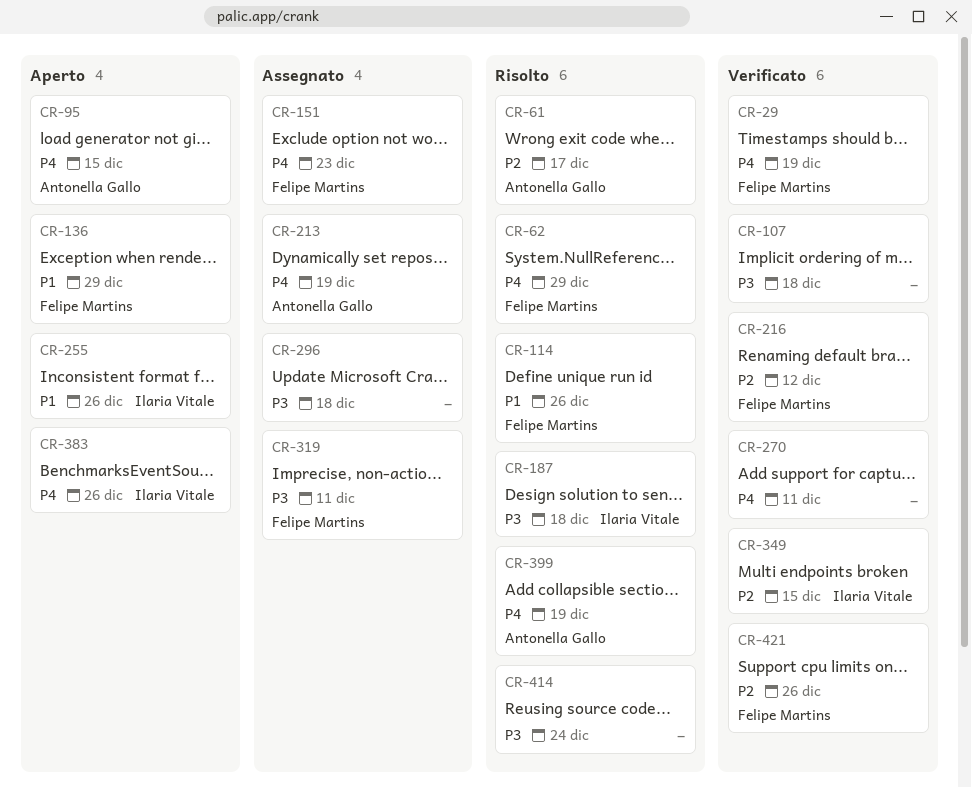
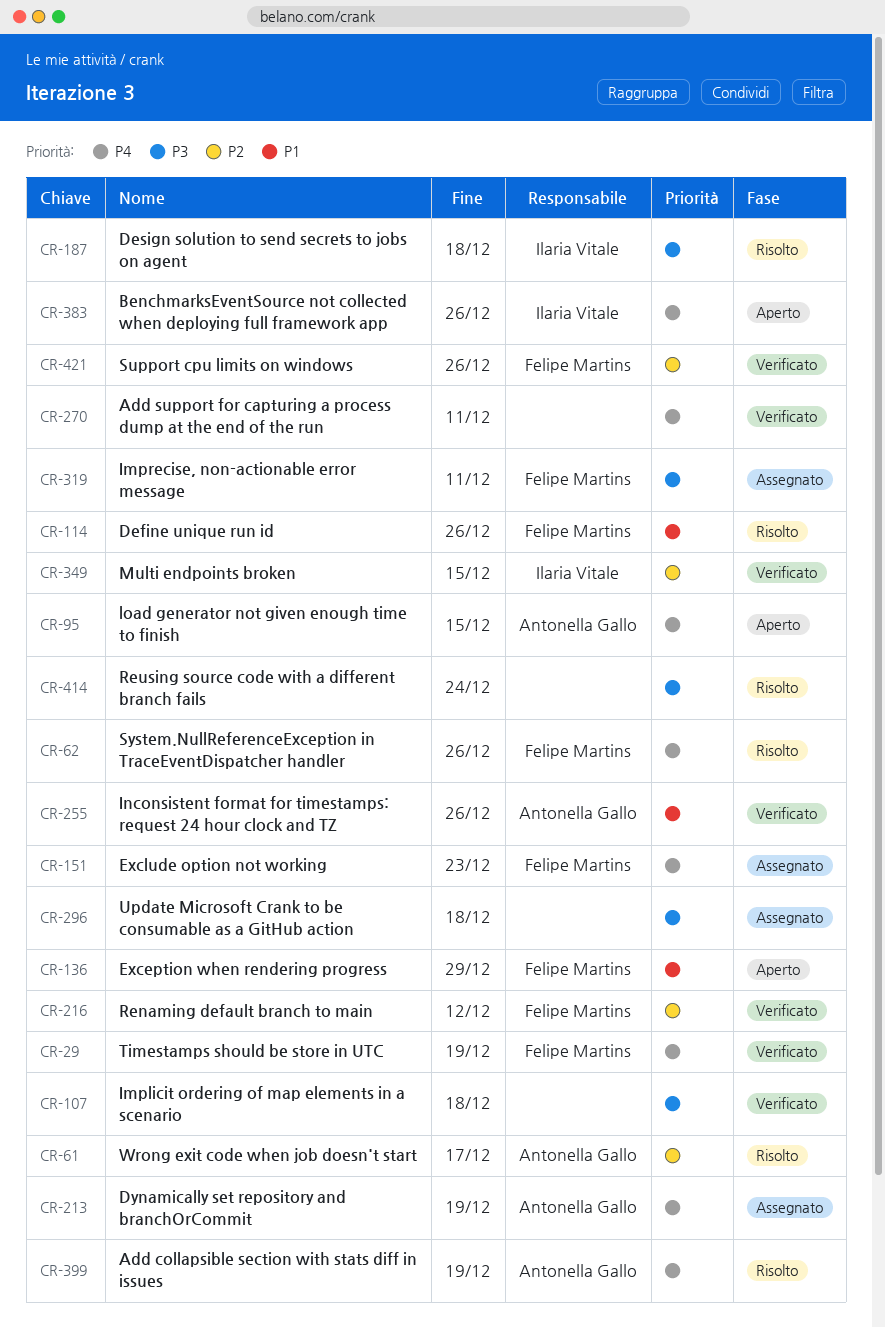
CR-62, due: Dec 29 -> Dec 26
CR-255, status: Aperto -> Verificato
CR-255, owner: Ilaria Vitale -> Antonella Gallo

